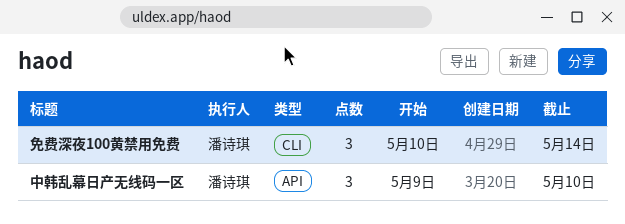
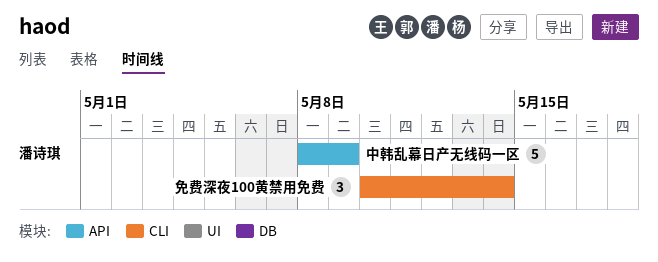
中韩乱幕日产无线码一区, estimate: 3 -> 5
中韩乱幕日产无线码一区, start: May 9 -> May 8
中韩乱幕日产无线码一区, due: May 10 -> May 9

